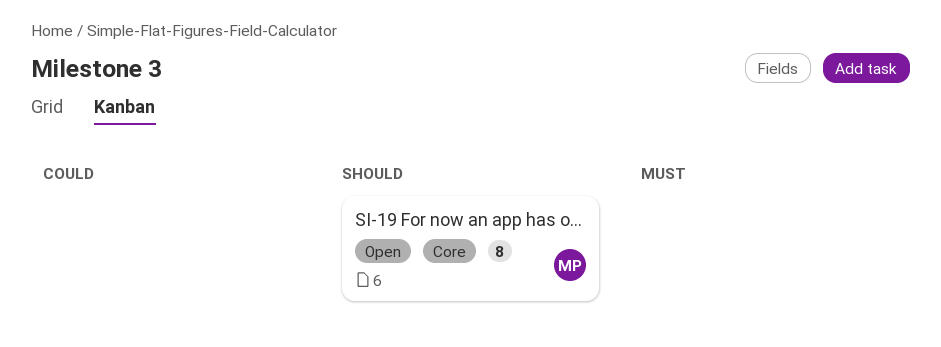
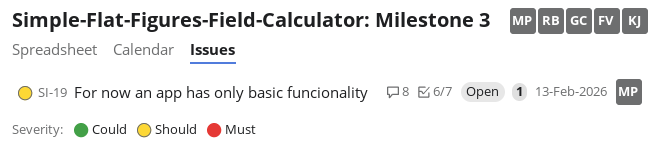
SI-19, estimate: 8 -> 1

